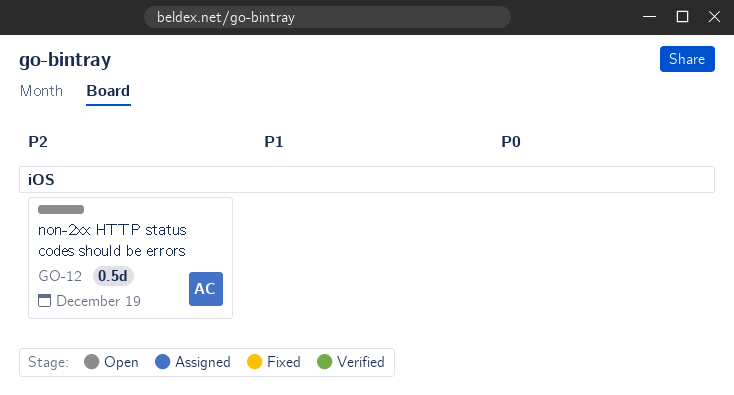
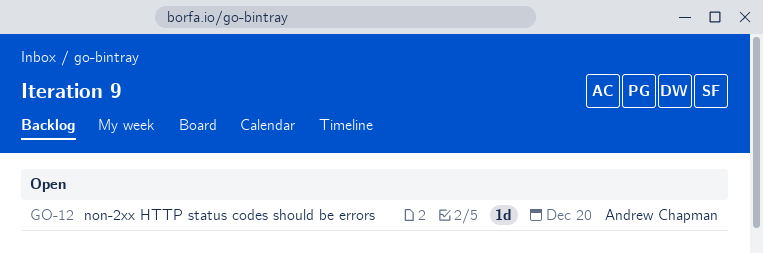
GO-12, estimate: 0.5d -> 1d
GO-12, due: Dec 19 -> Dec 20

